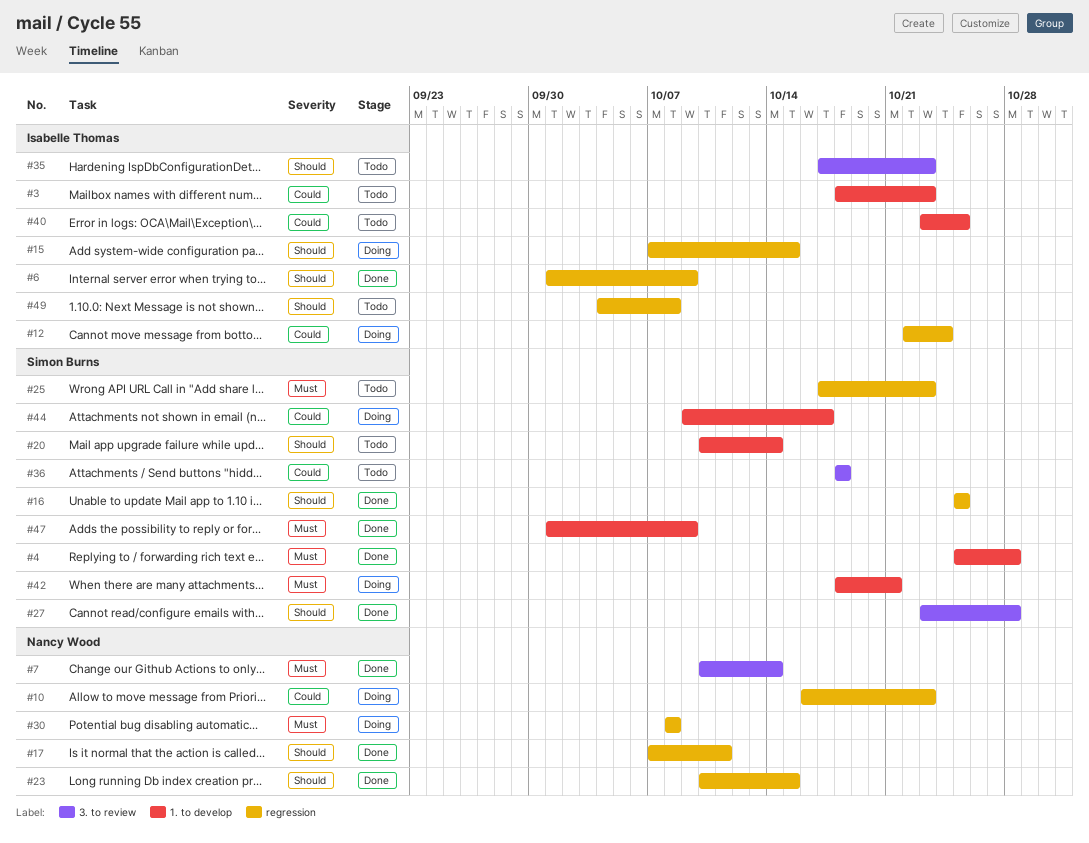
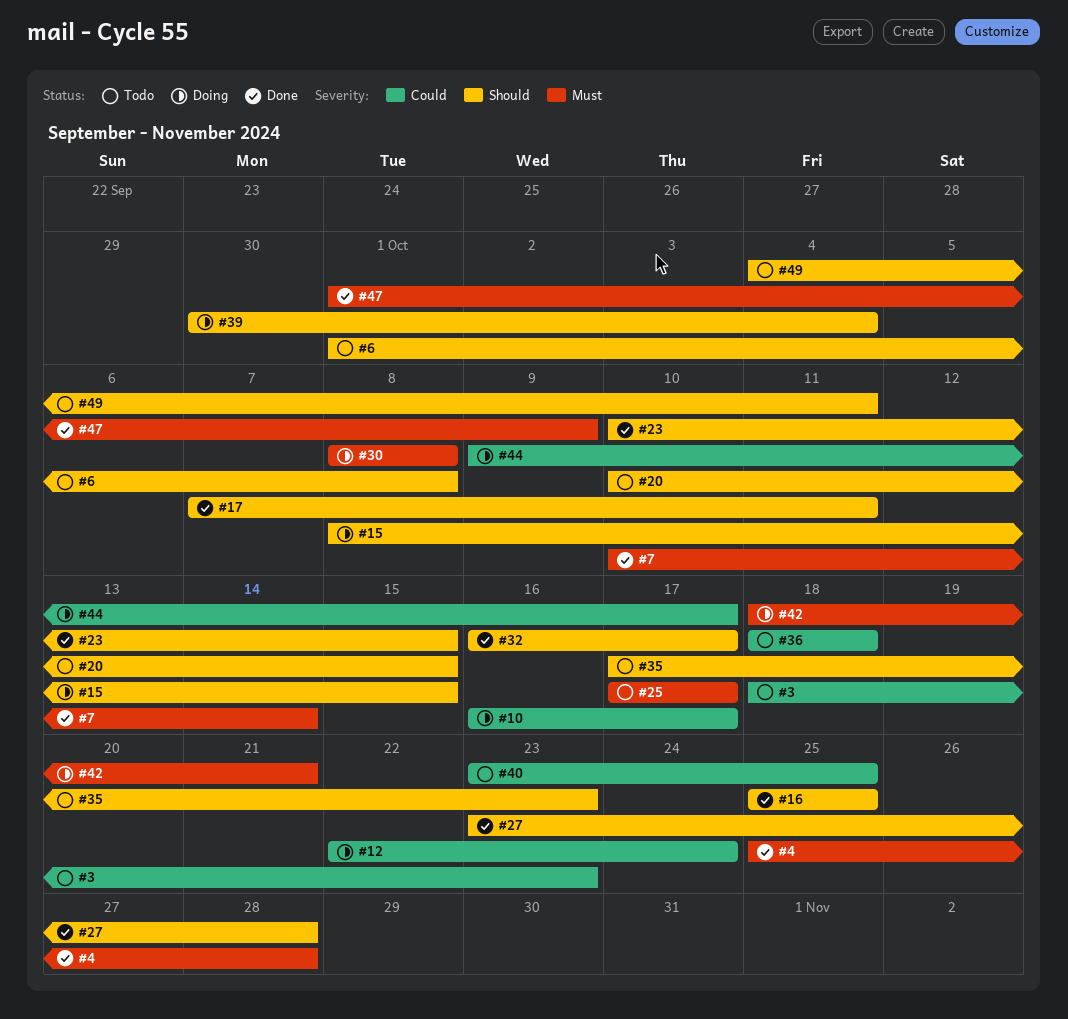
#6, status: Done -> Todo
#6, due: Oct 9 -> Oct 8
#10, due: Oct 23 -> Oct 17
#15, start: Oct 7 -> Oct 8
#20, due: Oct 14 -> Oct 15
#25, due: Oct 23 -> Oct 17
#32: none -> present
#39: none -> present
#49, due: Oct 8 -> Oct 11

